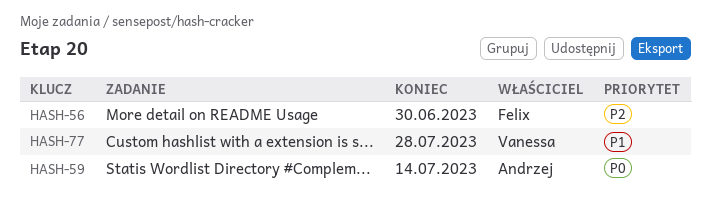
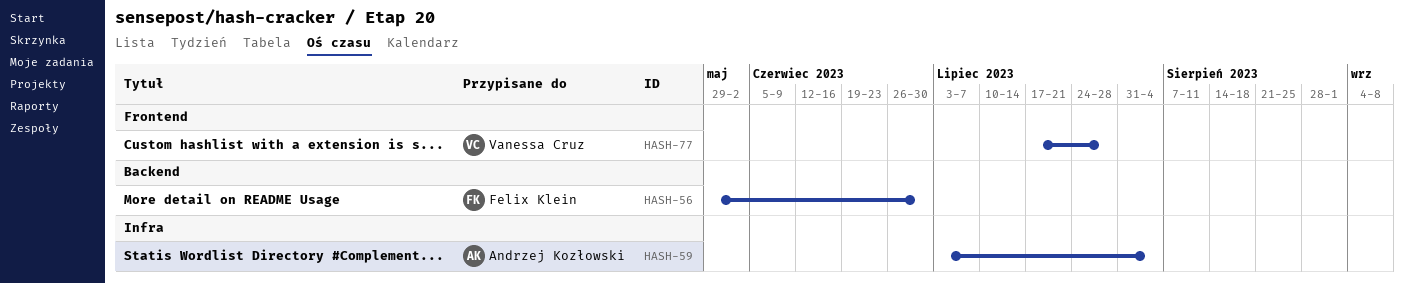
HASH-59, due: Jul 14 -> Aug 4

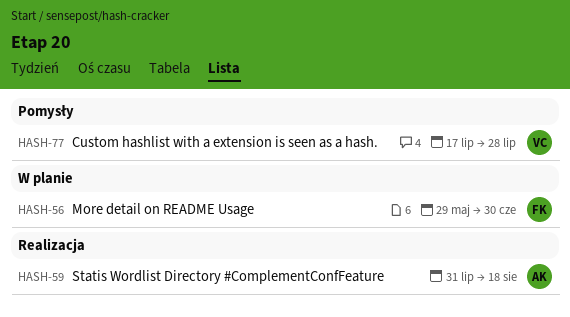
HASH-59, start: Jul 3 -> Jul 31
HASH-59, due: Aug 4 -> Aug 18

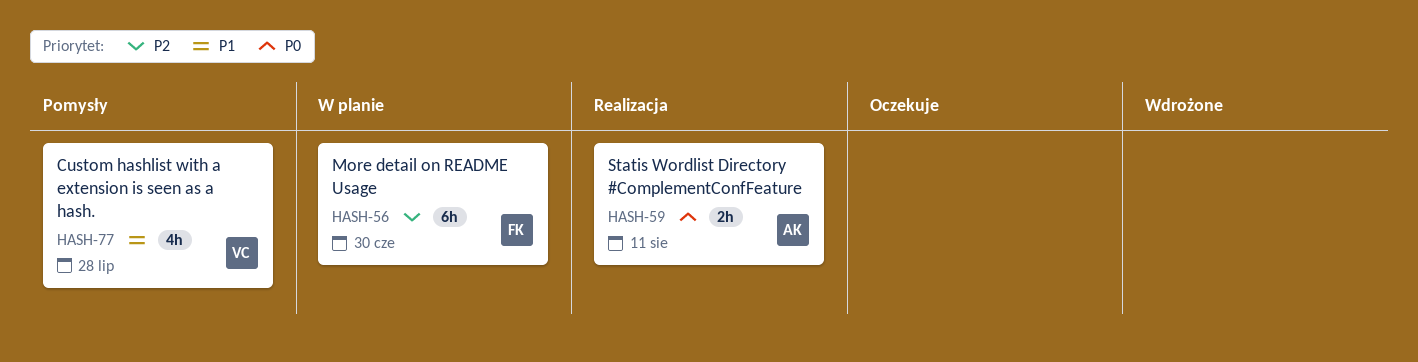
HASH-59, due: Aug 18 -> Aug 11

